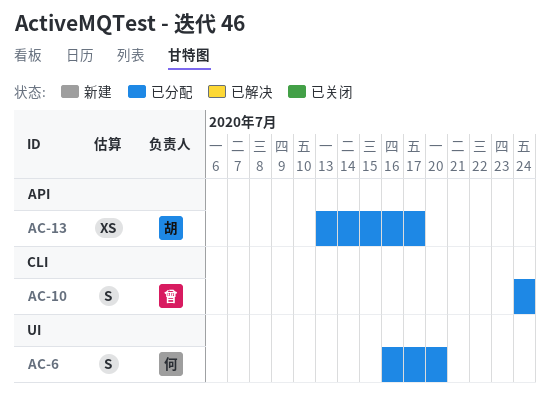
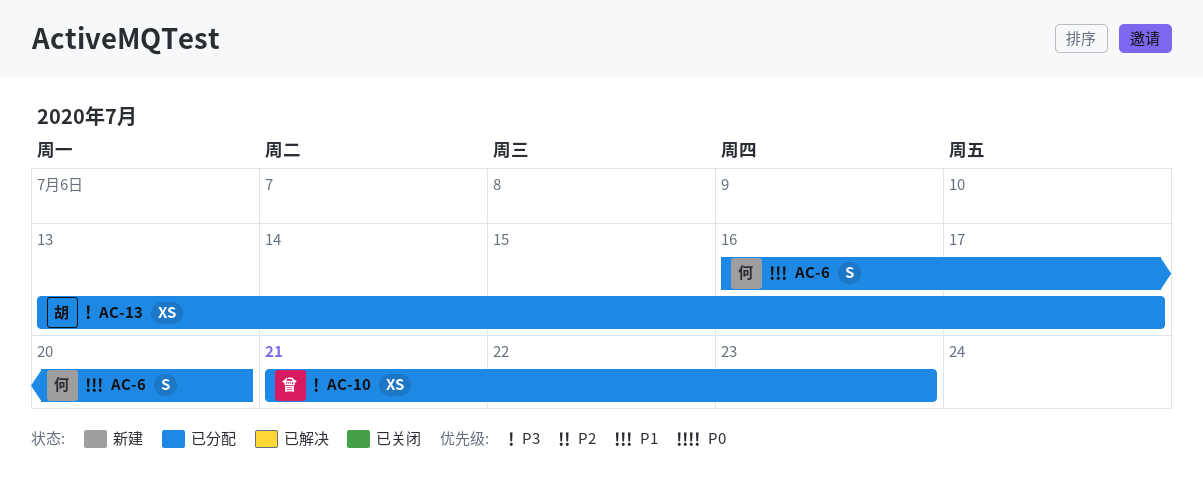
AC-10, estimate: S -> XS
AC-10, start: Jul 24 -> Jul 21
AC-10, due: Jul 24 -> Jul 23

